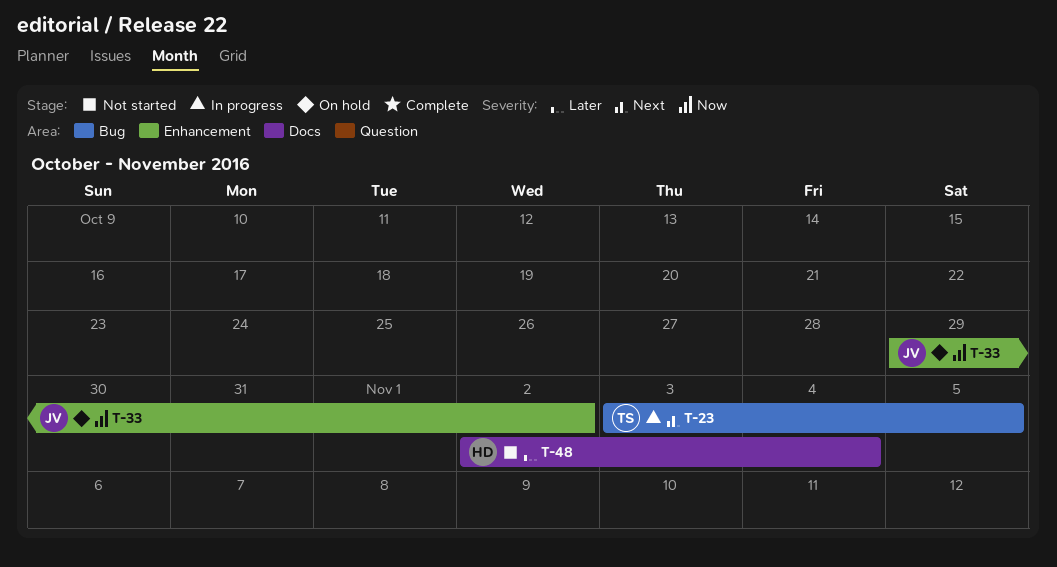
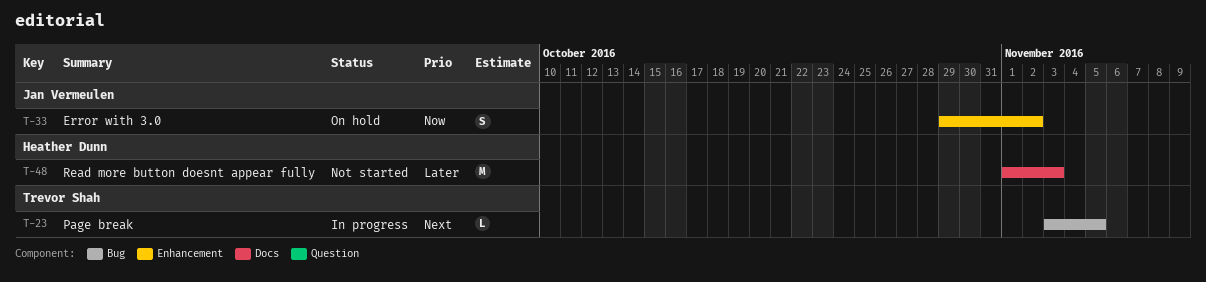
T-48, start: Nov 2 -> Nov 1
T-48, due: Nov 4 -> Nov 3

